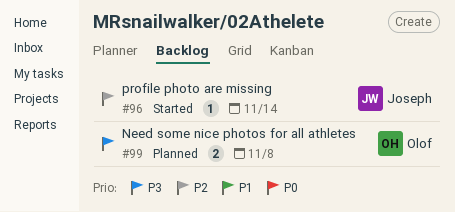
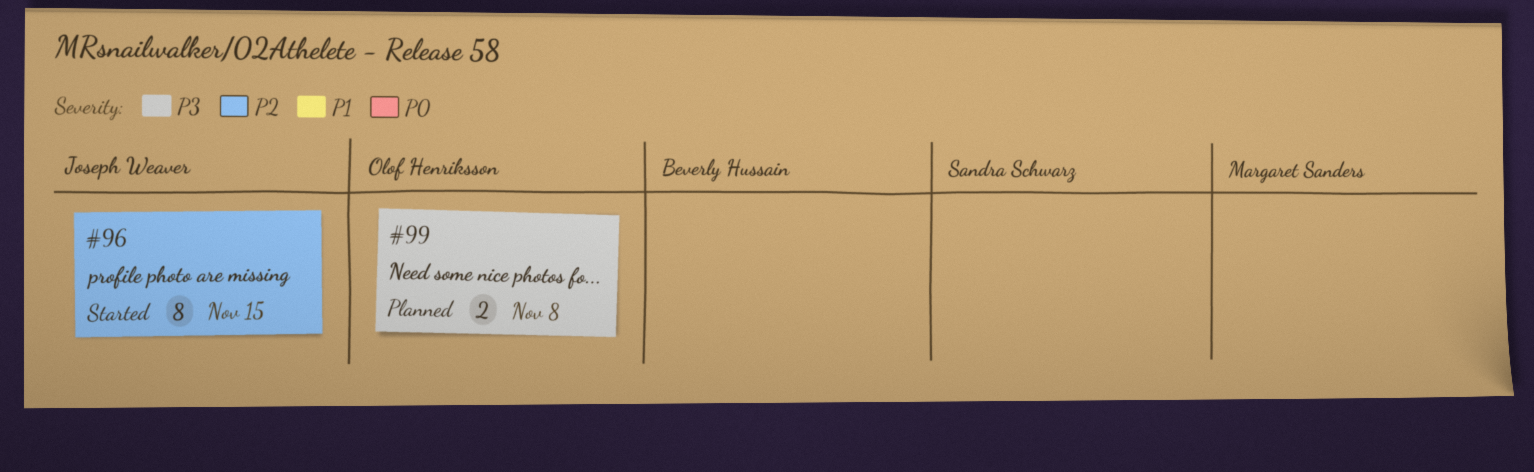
#96, estimate: 1 -> 8
#96, due: Nov 14 -> Nov 15

